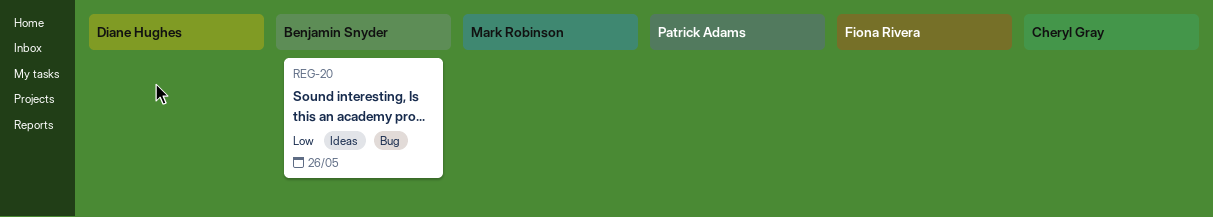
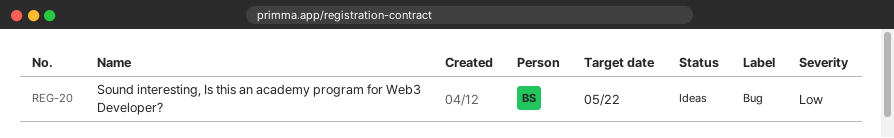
REG-20, due: May 26 -> May 22

